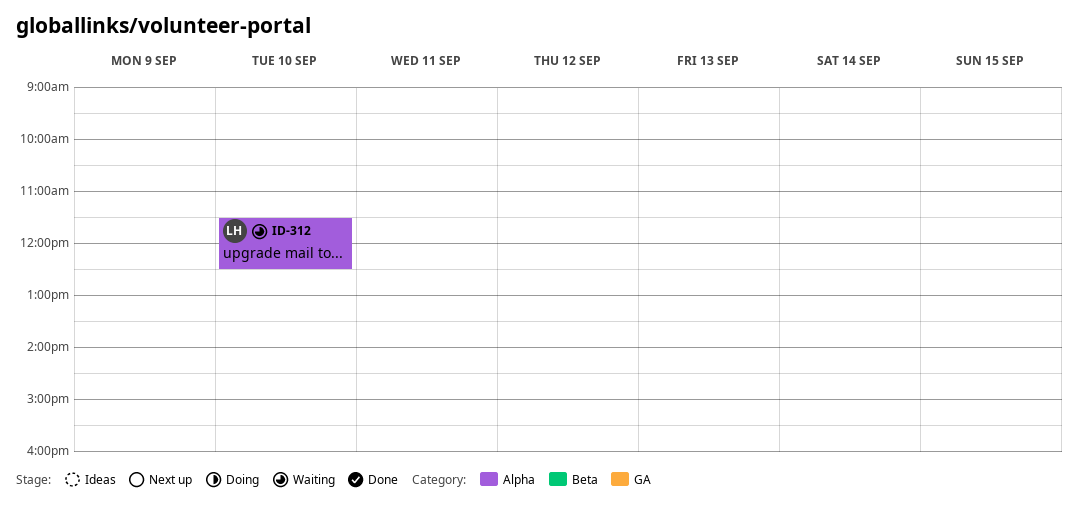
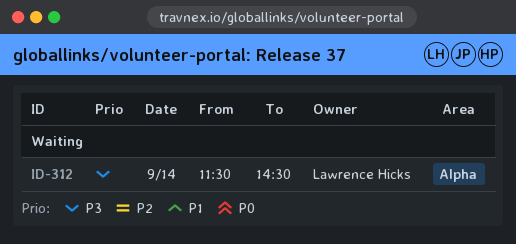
ID-312, day: Sep 10 -> Sep 14
ID-312, ends: 12:30 -> 14:30

